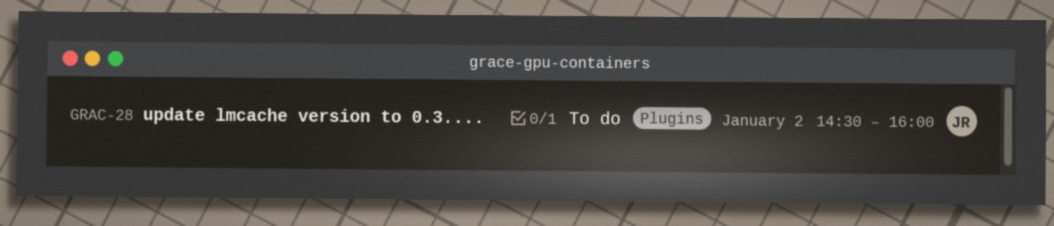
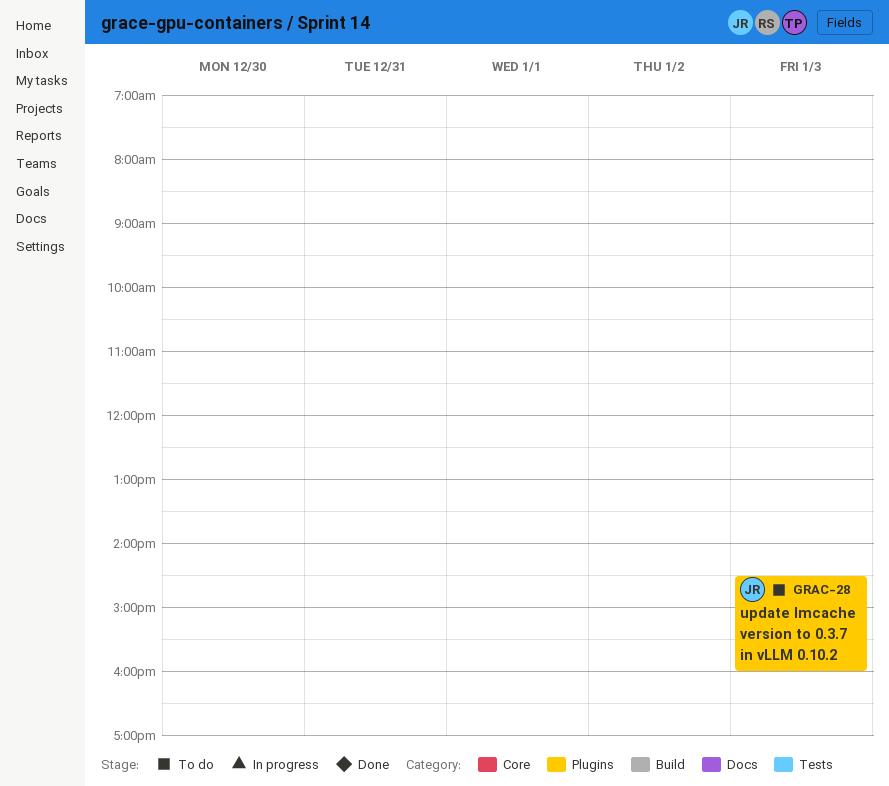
GRAC-28, day: Jan 2 -> Jan 3

